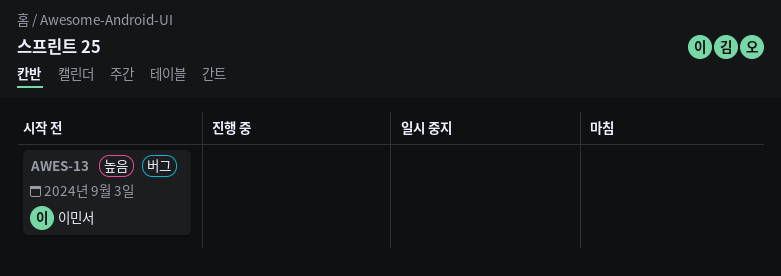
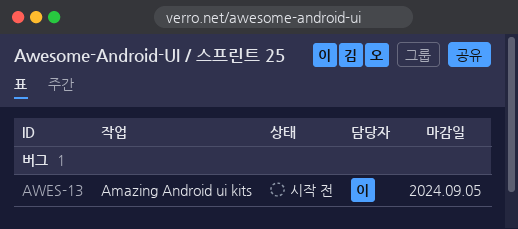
AWES-13, due: Sep 3 -> Sep 5

